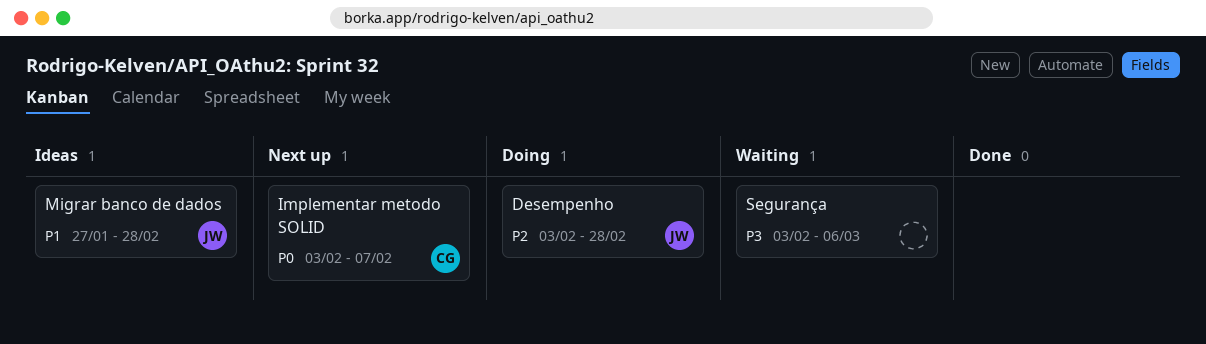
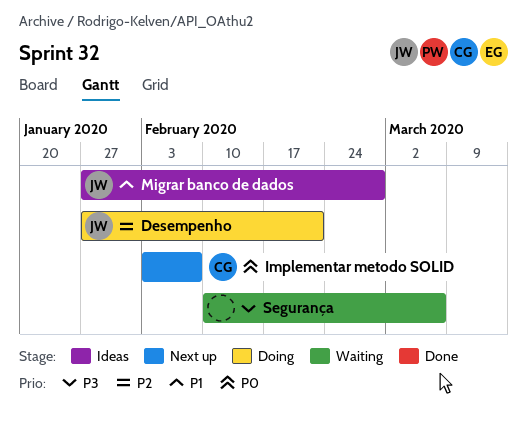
Desempenho, start: Feb 3 -> Jan 27
Desempenho, due: Feb 28 -> Feb 21
Segurança, start: Feb 3 -> Feb 10

